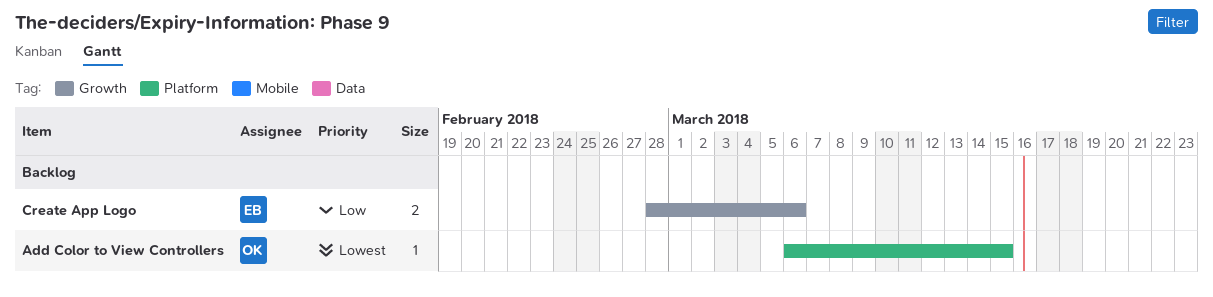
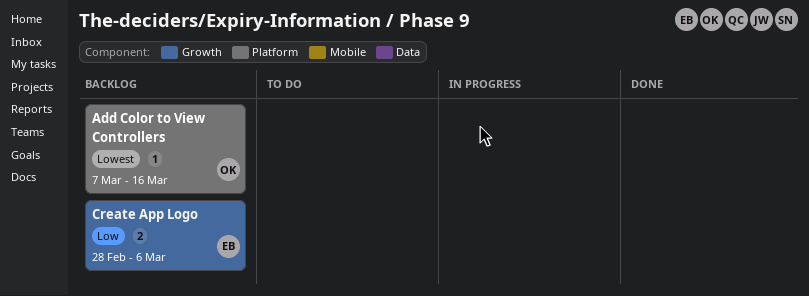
Add Color to View Controllers, start: Mar 6 -> Mar 7
Add Color to View Controllers, due: Mar 15 -> Mar 16

